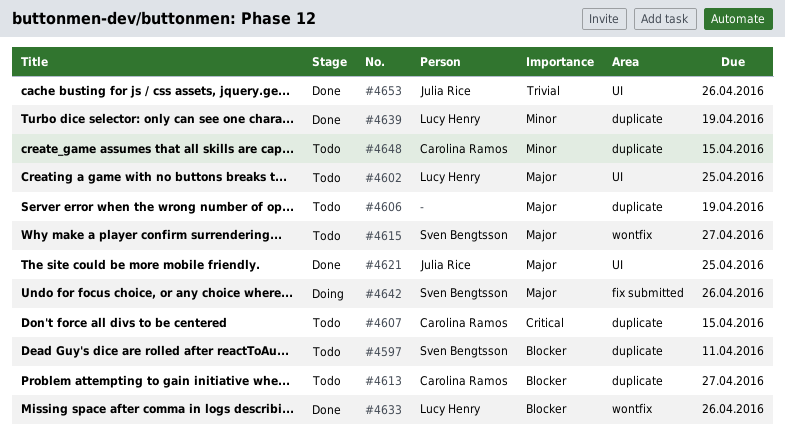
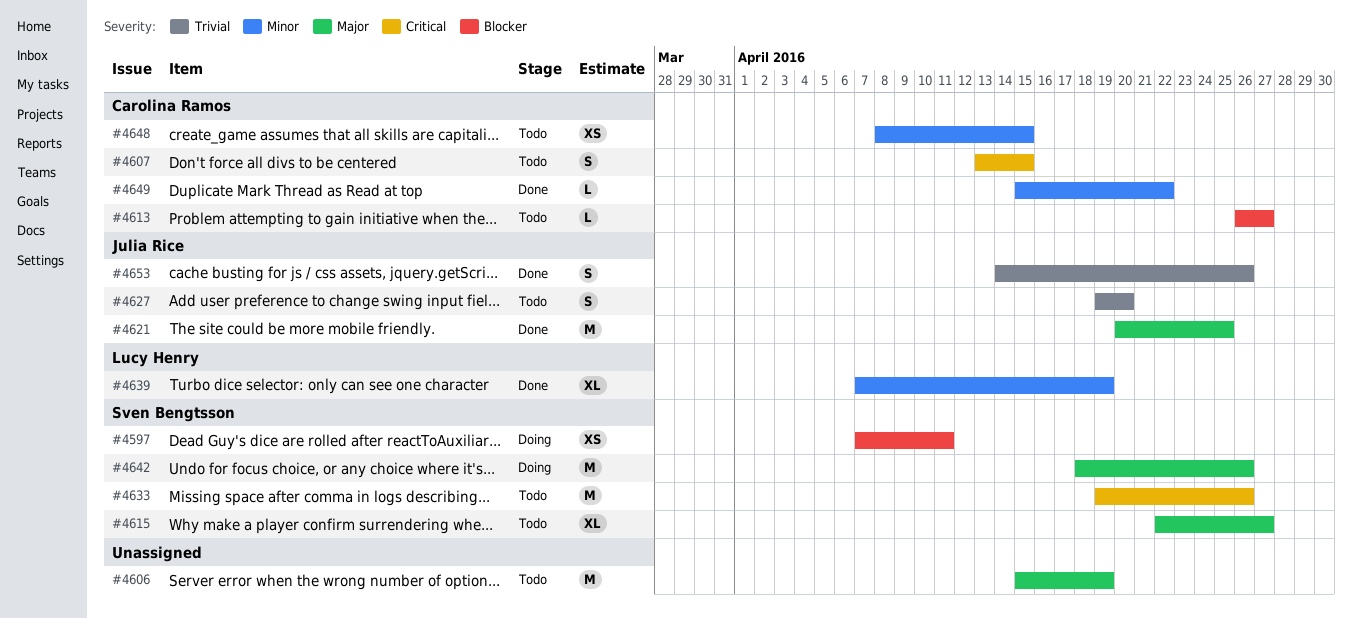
#4597, status: Todo -> Doing
#4602: present -> none
#4627: none -> present
#4633, status: Done -> Todo
#4633, owner: Lucy Henry -> Sven Bengtsson
#4633, priority: Blocker -> Critical
#4649: none -> present

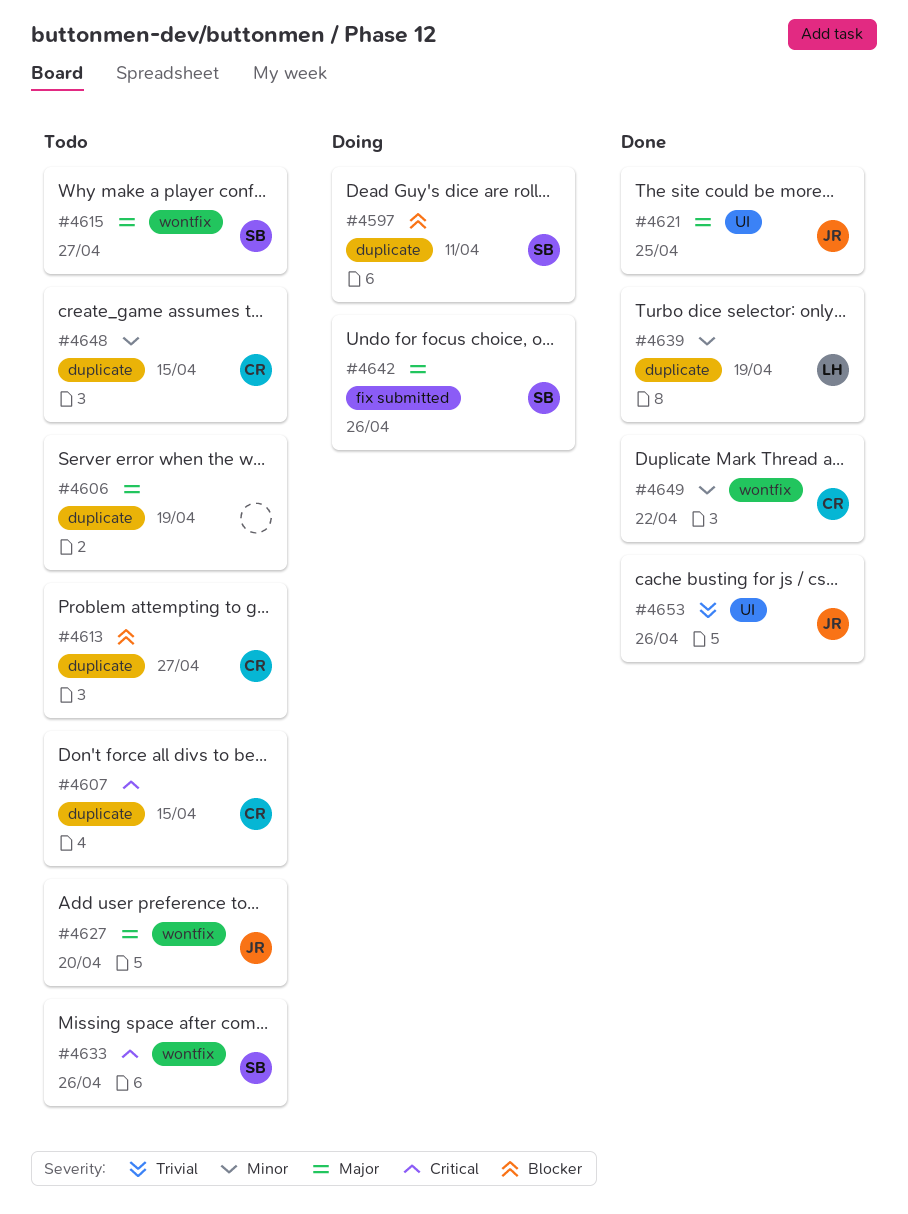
#4627, priority: Trivial -> Major

